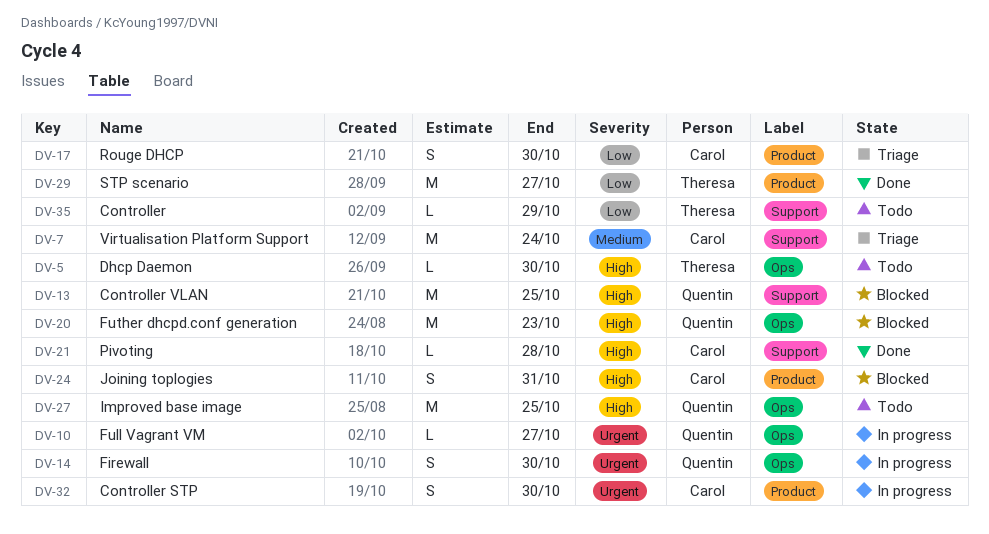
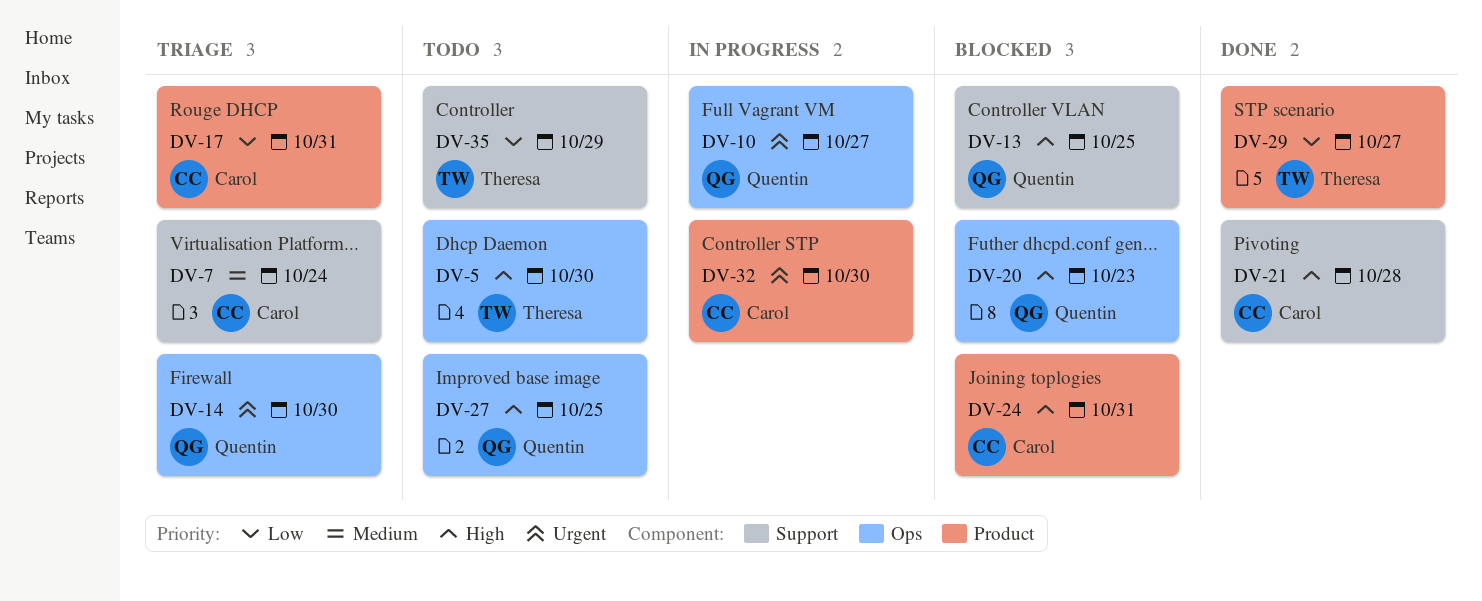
DV-14, status: In progress -> Triage
DV-17, due: Oct 30 -> Oct 31

